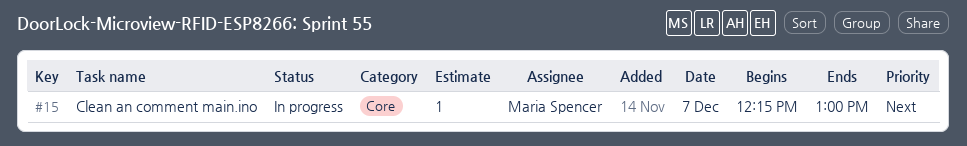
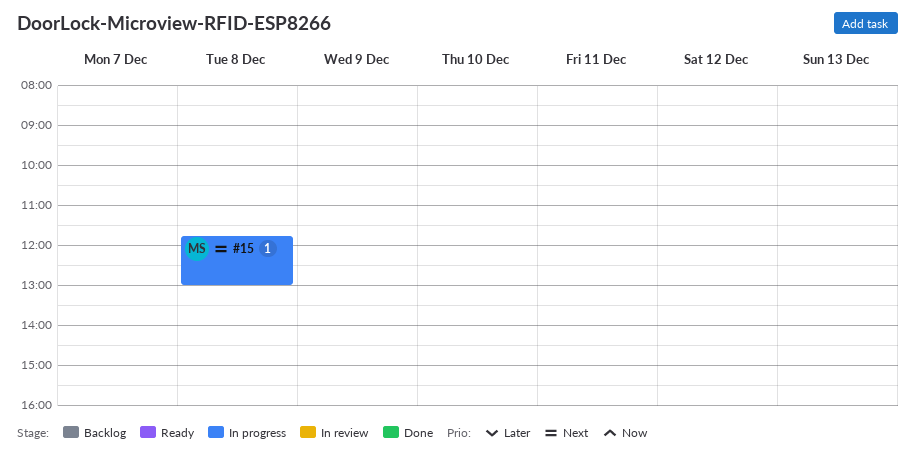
#15, day: Dec 7 -> Dec 8
#15, begins: 12:15 -> 11:45

